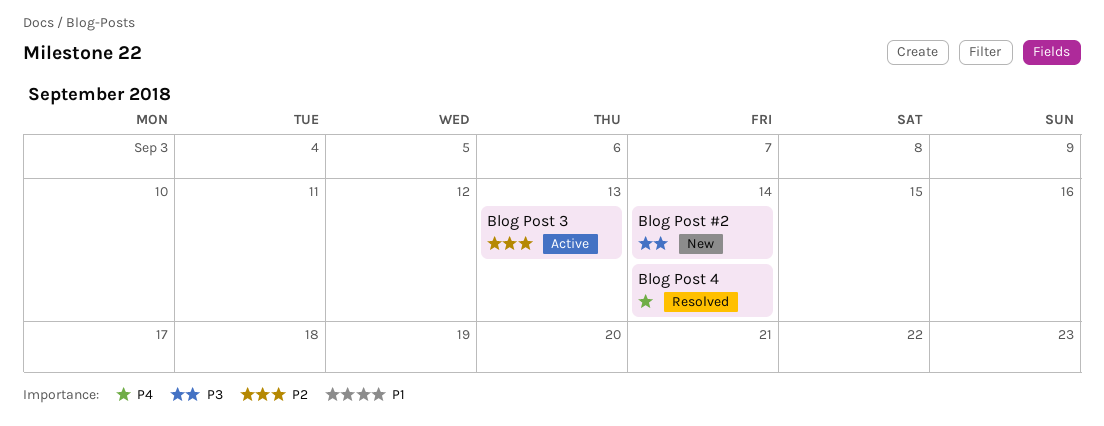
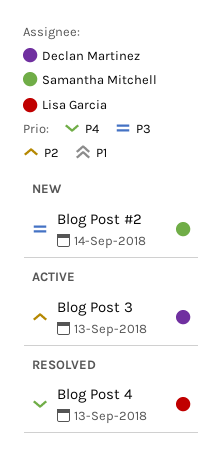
Blog Post 4, due: Sep 14 -> Sep 13

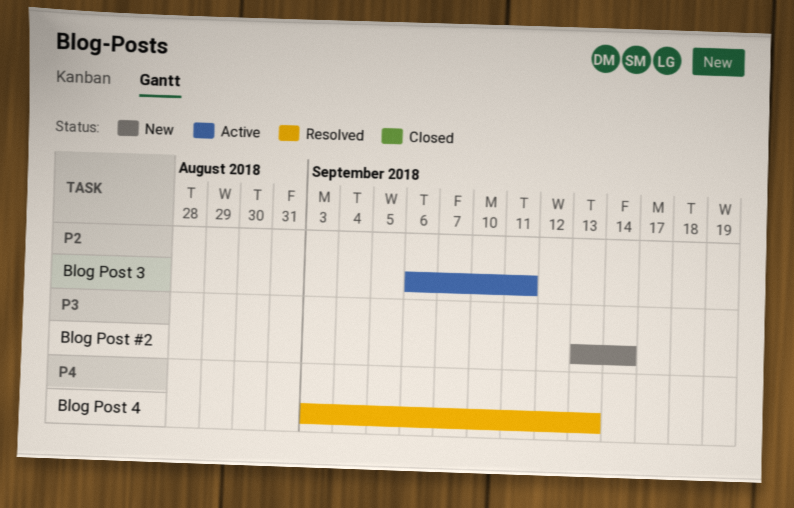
Blog Post 3, due: Sep 13 -> Sep 11

